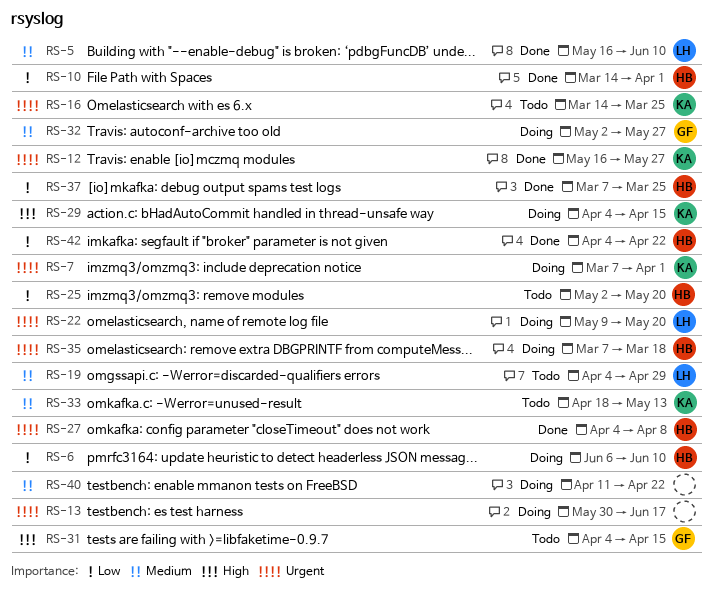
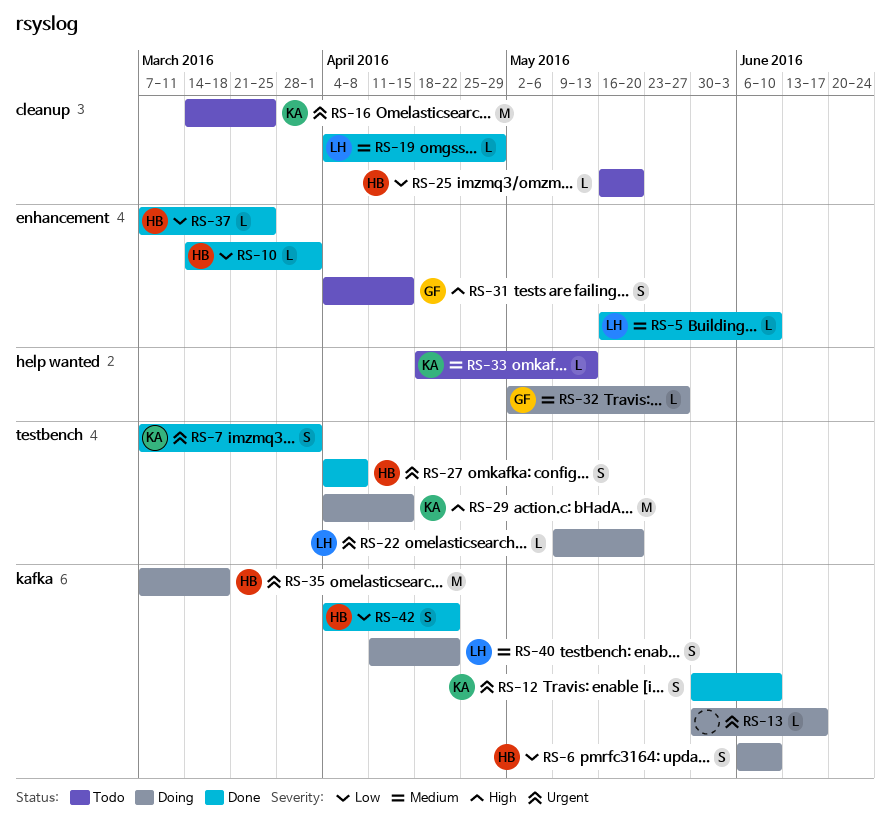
RS-7, status: Doing -> Done
RS-12, start: May 16 -> May 30
RS-12, due: May 27 -> Jun 10
RS-19, status: Todo -> Done
RS-25, start: May 2 -> May 16
RS-40, owner: none -> LH

